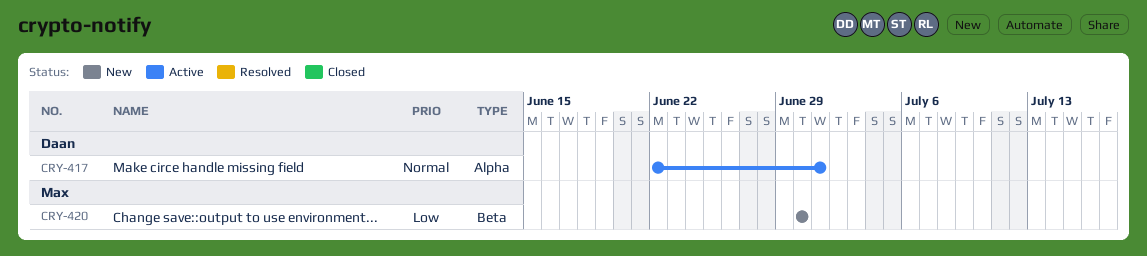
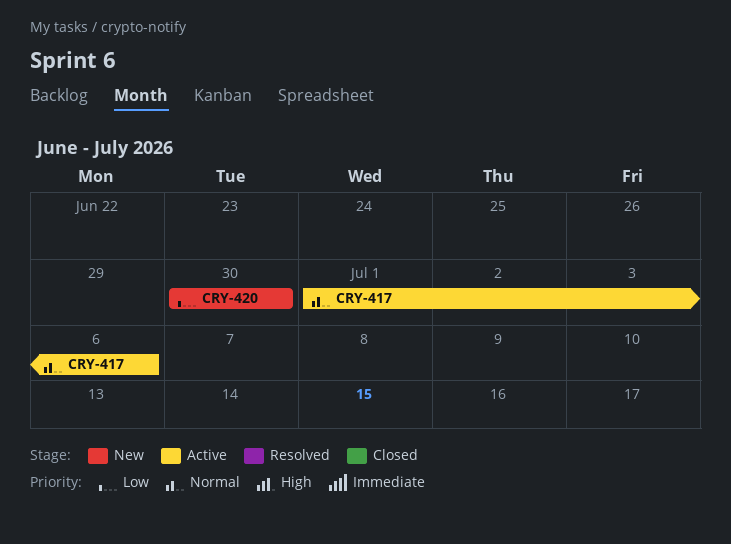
CRY-417, start: Jun 22 -> Jul 1
CRY-417, due: Jul 1 -> Jul 6

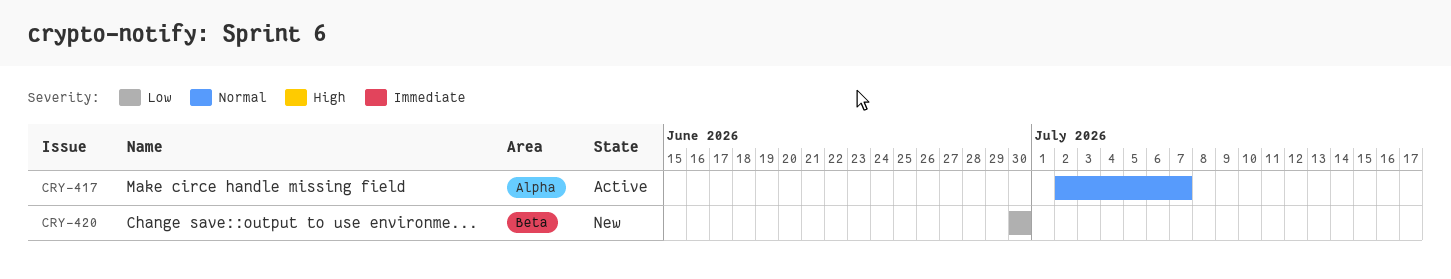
CRY-417, start: Jul 1 -> Jul 2
CRY-417, due: Jul 6 -> Jul 7

